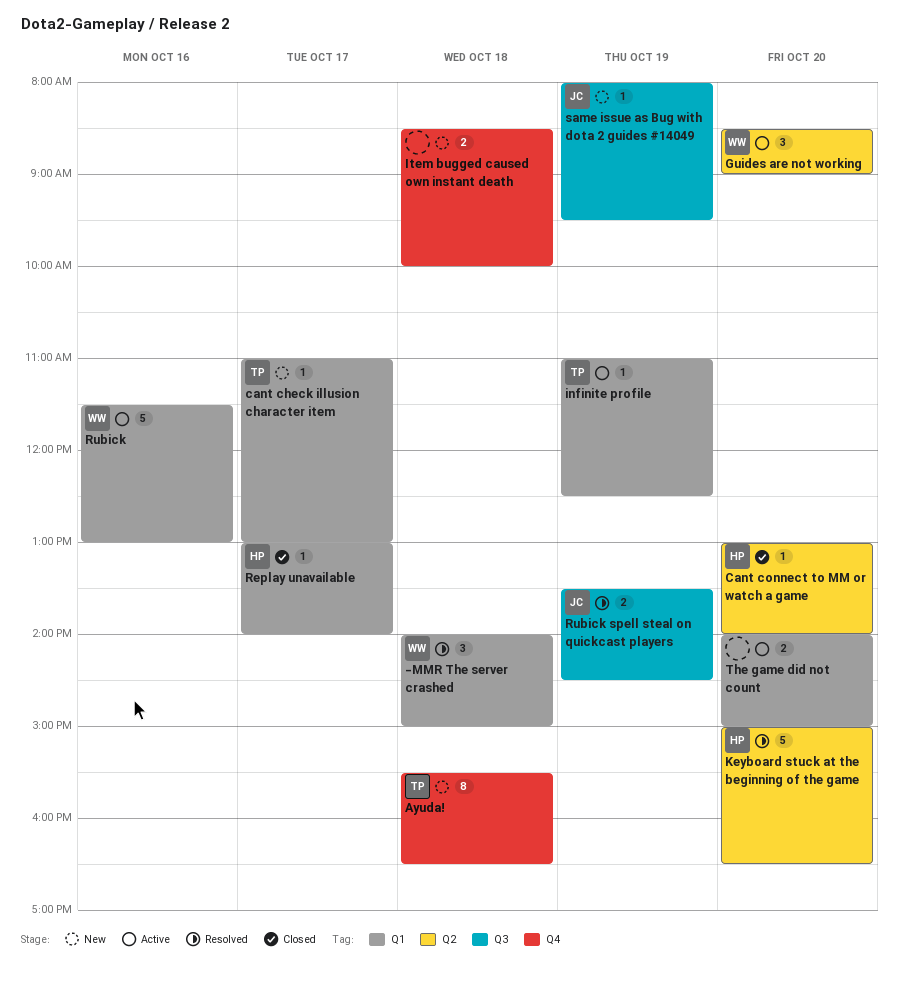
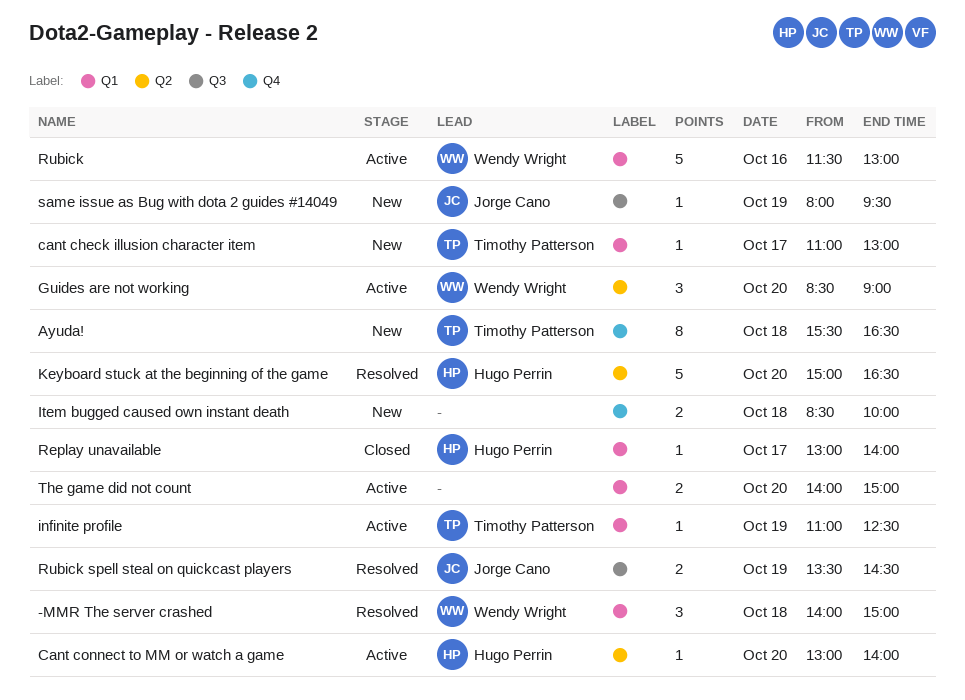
Cant connect to MM or watch a game, status: Closed -> Active

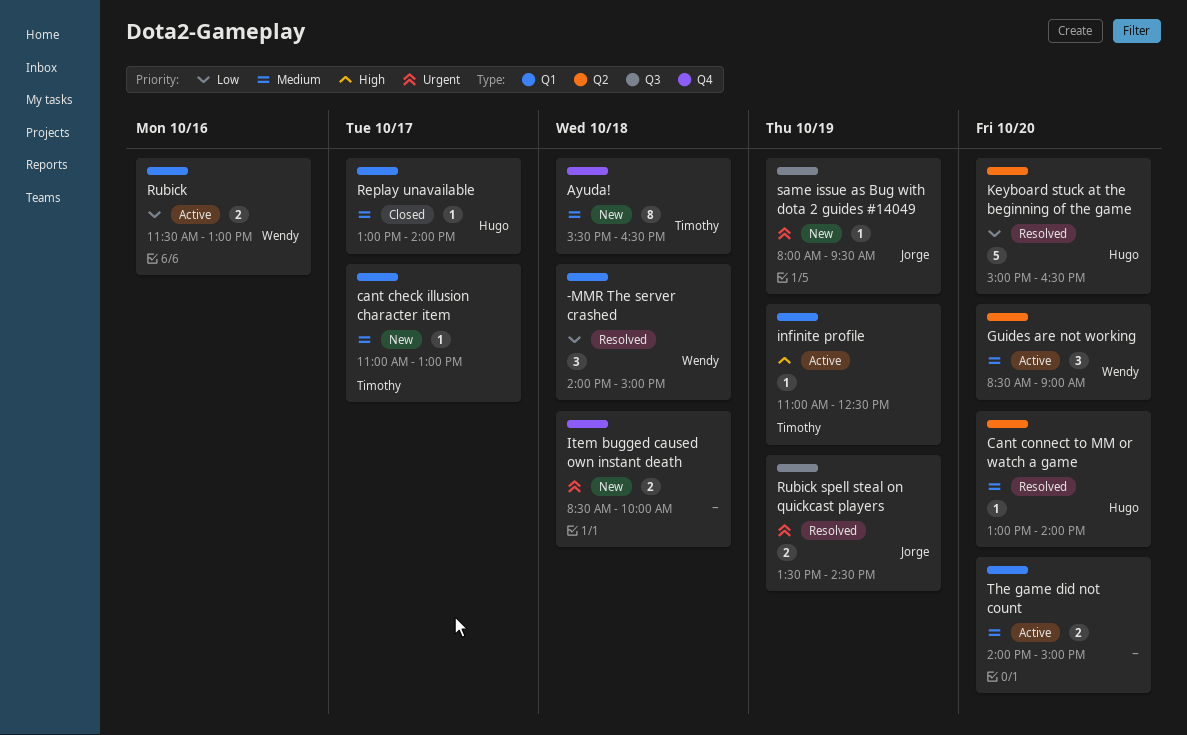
Cant connect to MM or watch a game, status: Active -> Resolved
Rubick, estimate: 5 -> 2

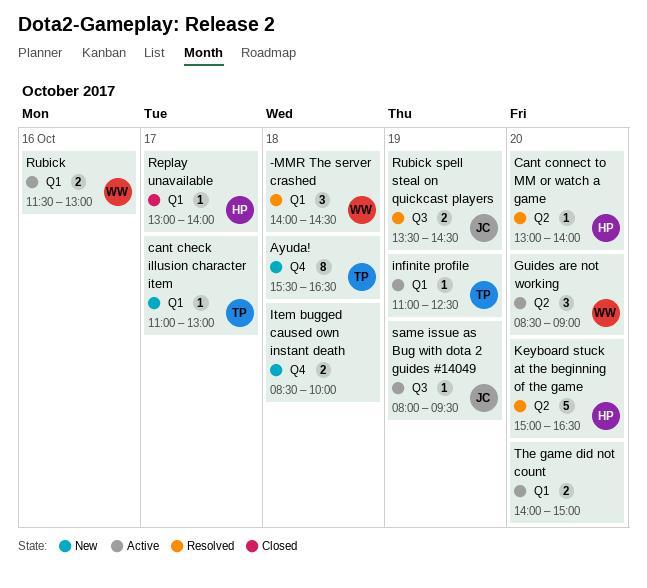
-MMR The server crashed, ends: 15:00 -> 14:30
same issue as Bug with dota 2 guides #14049, status: New -> Active

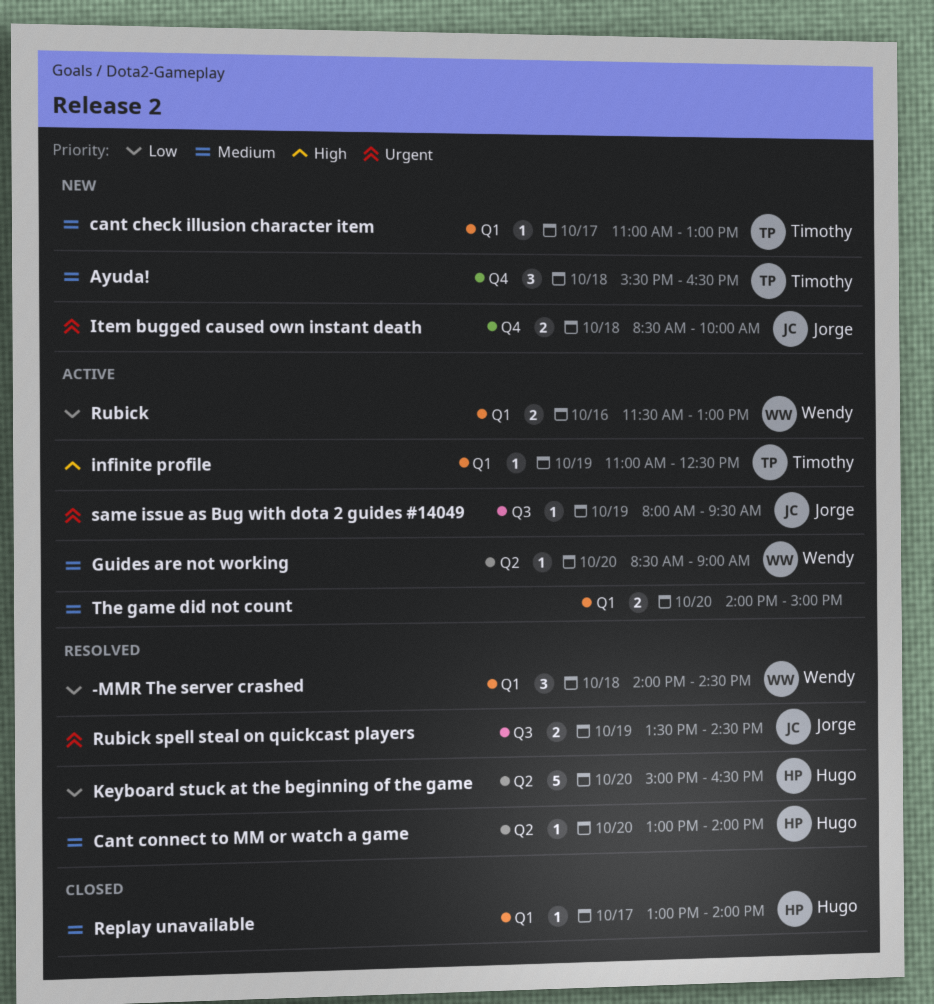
Ayuda!, estimate: 8 -> 3
Guides are not working, estimate: 3 -> 1
Item bugged caused own instant death, owner: none -> Jorge

